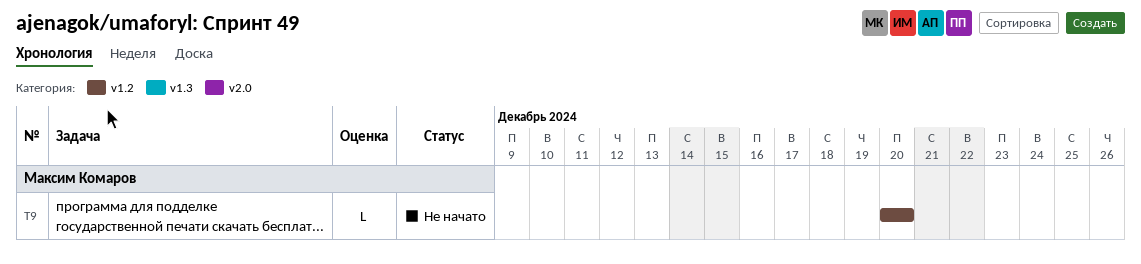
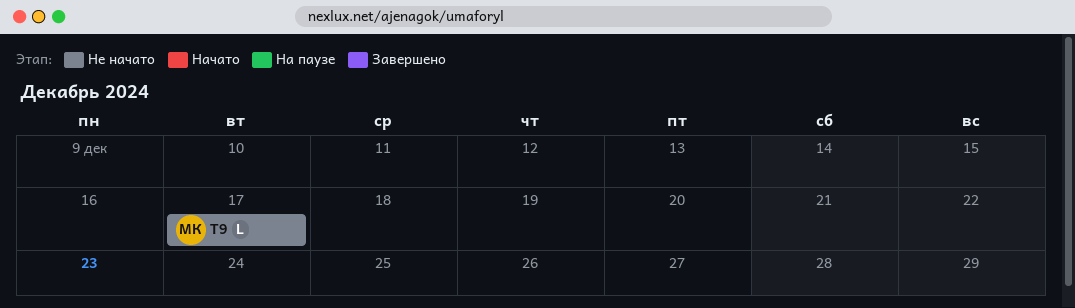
T9, start: Dec 20 -> Dec 17
T9, due: Dec 20 -> Dec 17

